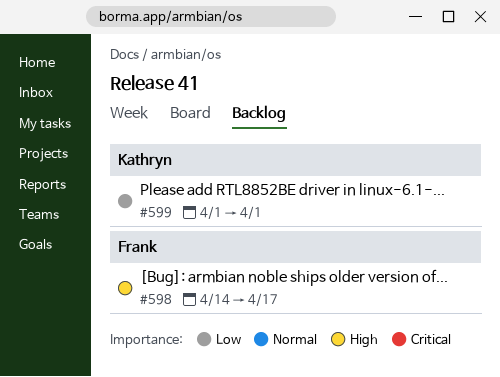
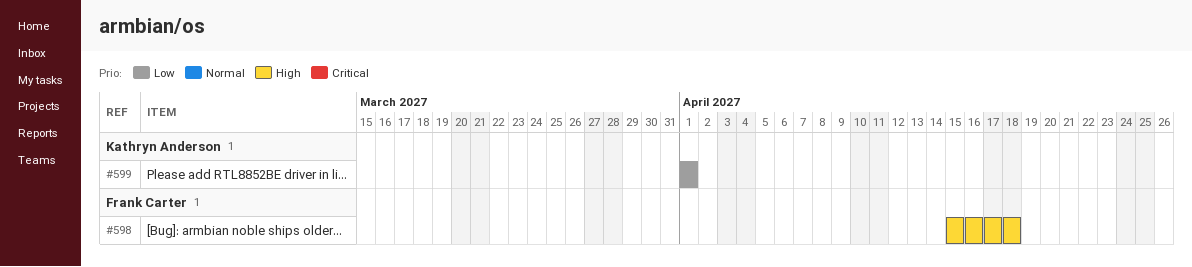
#598, start: Apr 14 -> Apr 15
#598, due: Apr 17 -> Apr 18

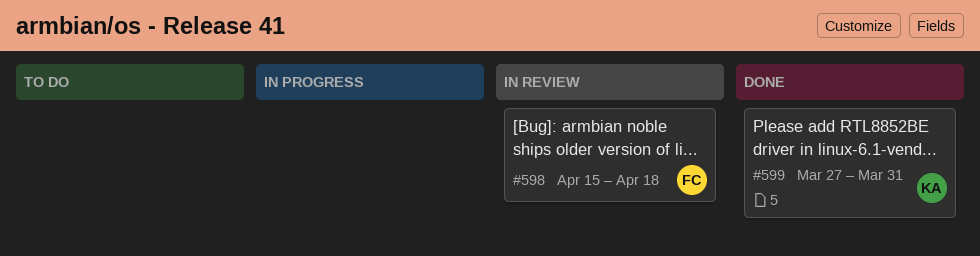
#599, start: Apr 1 -> Mar 27
#599, due: Apr 1 -> Mar 31

